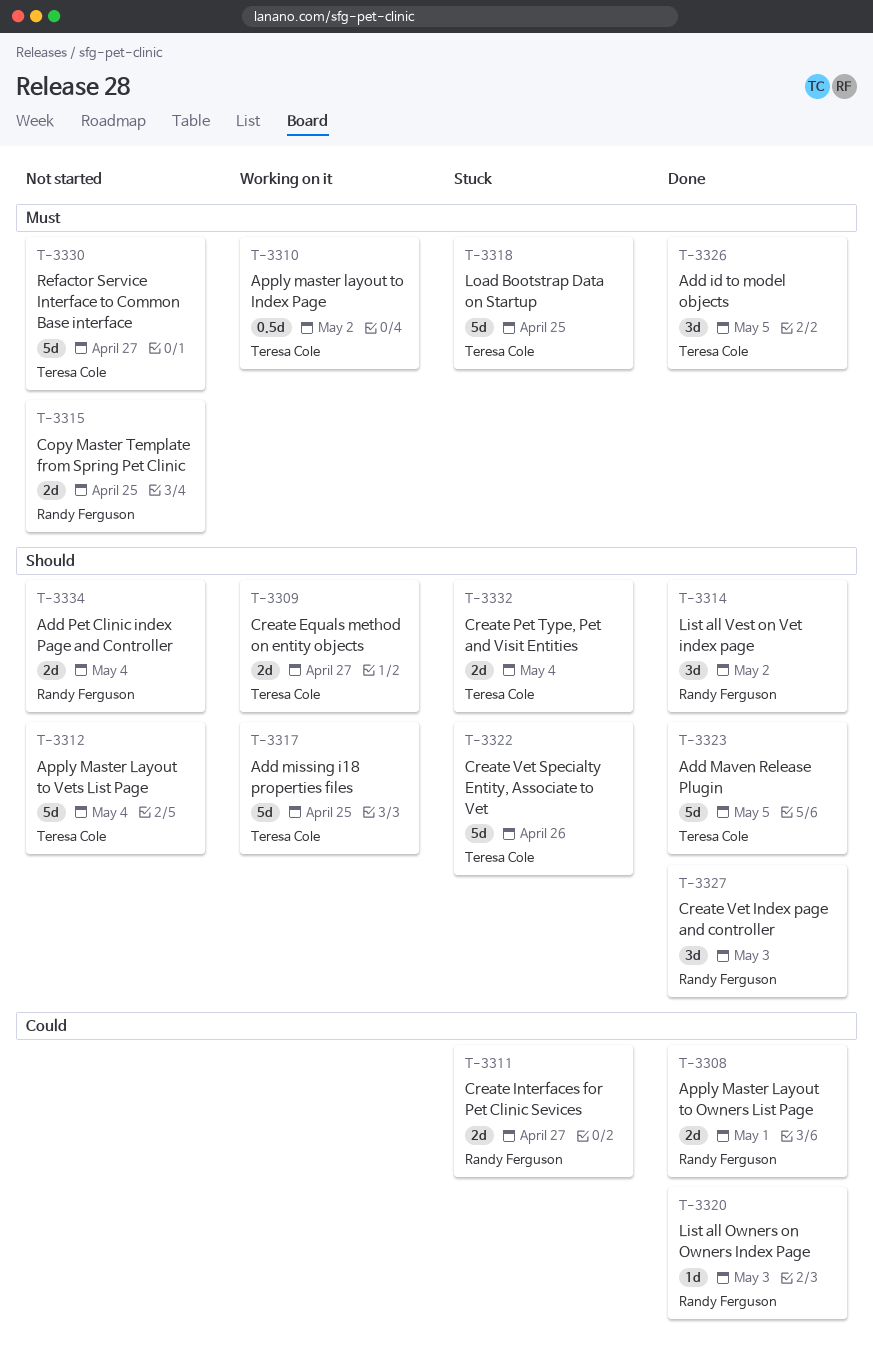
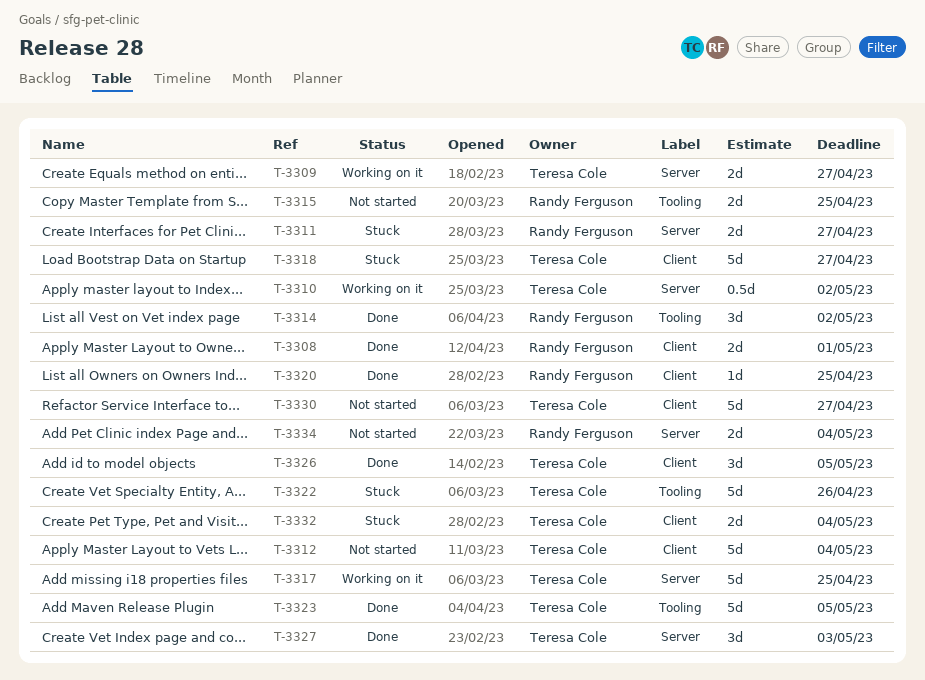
T-3318, due: Apr 25 -> Apr 27
T-3320, due: May 3 -> Apr 25
T-3327, owner: Randy Ferguson -> Teresa Cole

